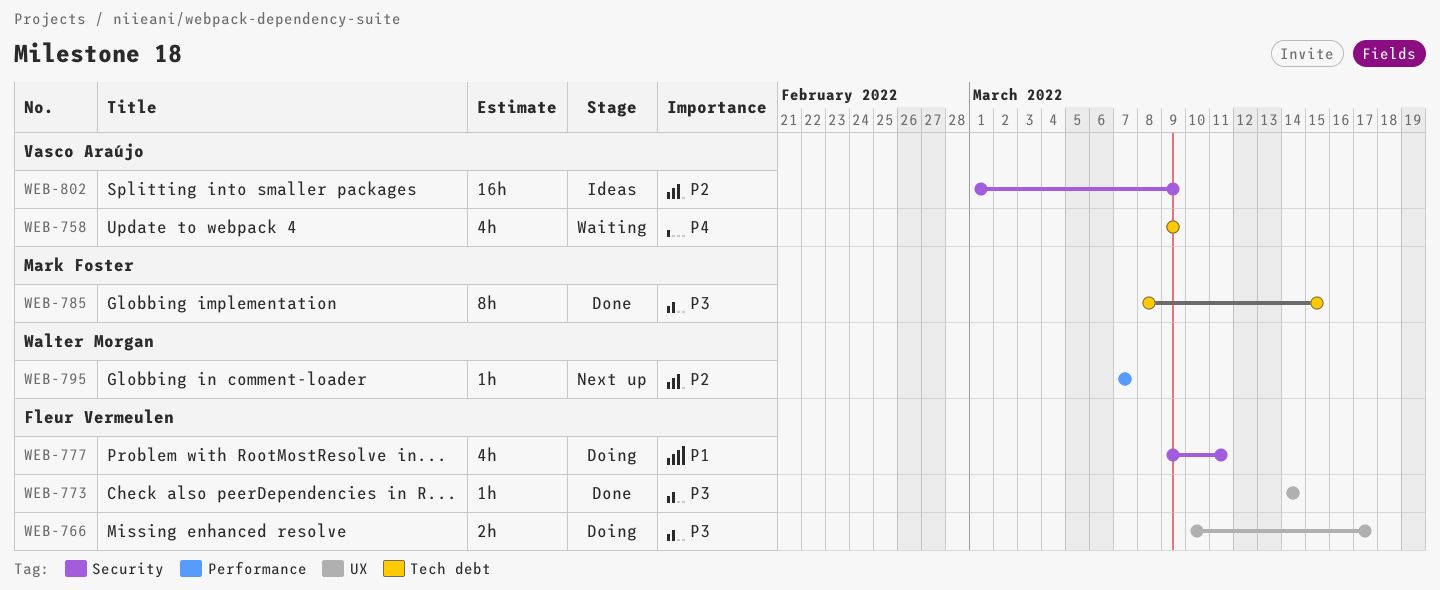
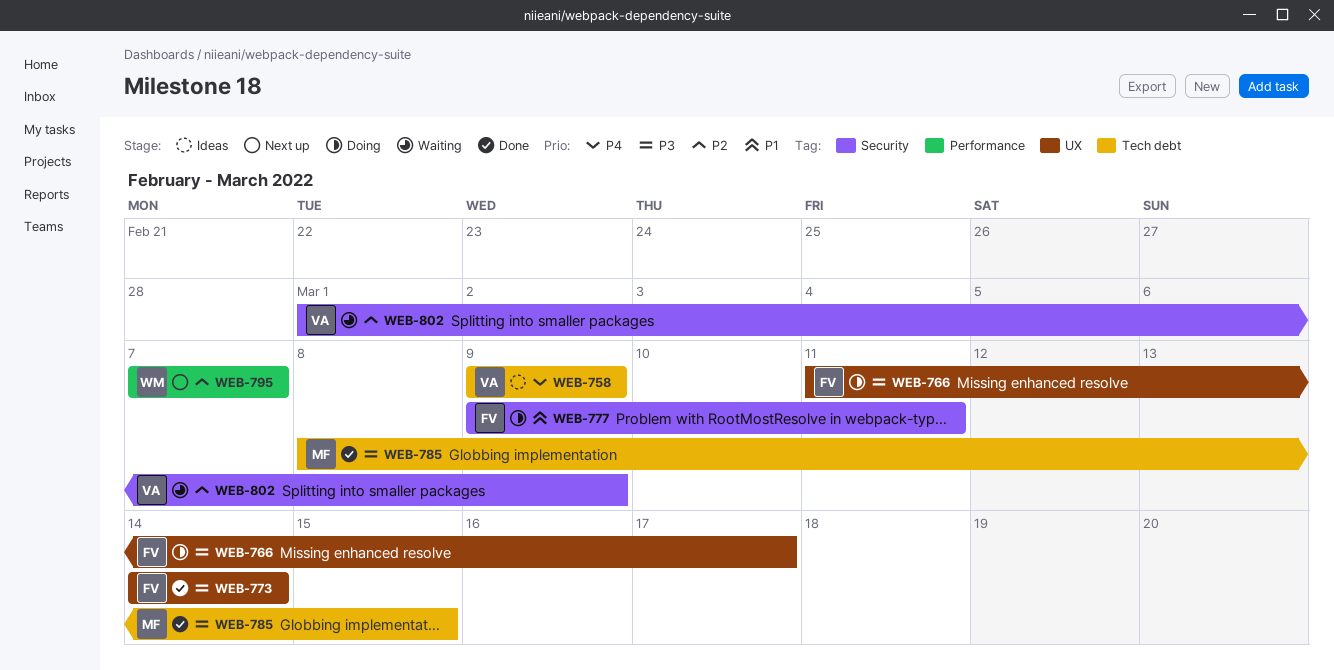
WEB-758, status: Waiting -> Ideas
WEB-766, start: Mar 10 -> Mar 11
WEB-802, status: Ideas -> Waiting

